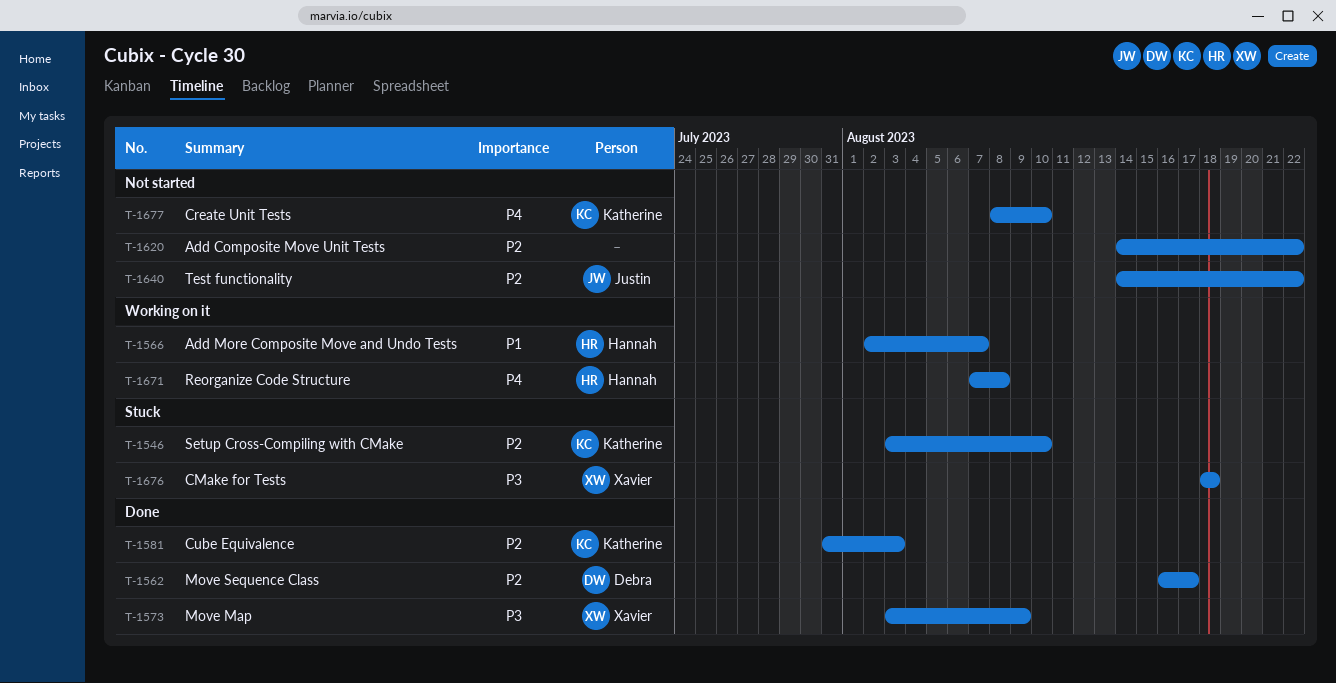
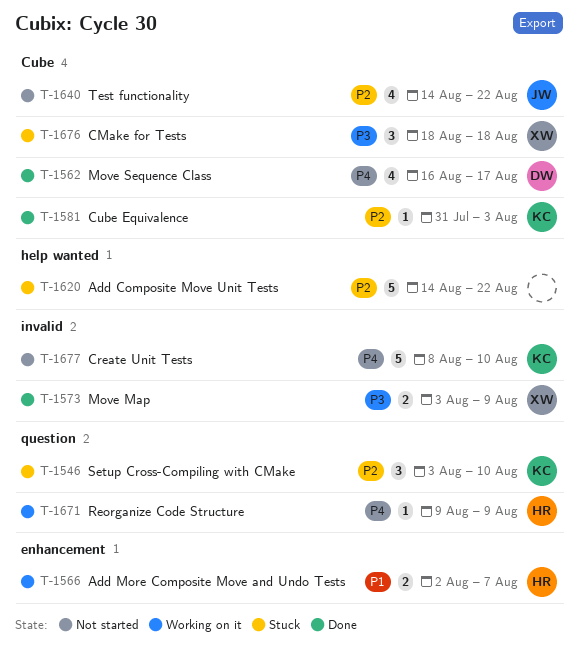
T-1562, priority: P2 -> P4
T-1620, status: Not started -> Stuck
T-1671, start: Aug 7 -> Aug 9
T-1671, due: Aug 8 -> Aug 9

